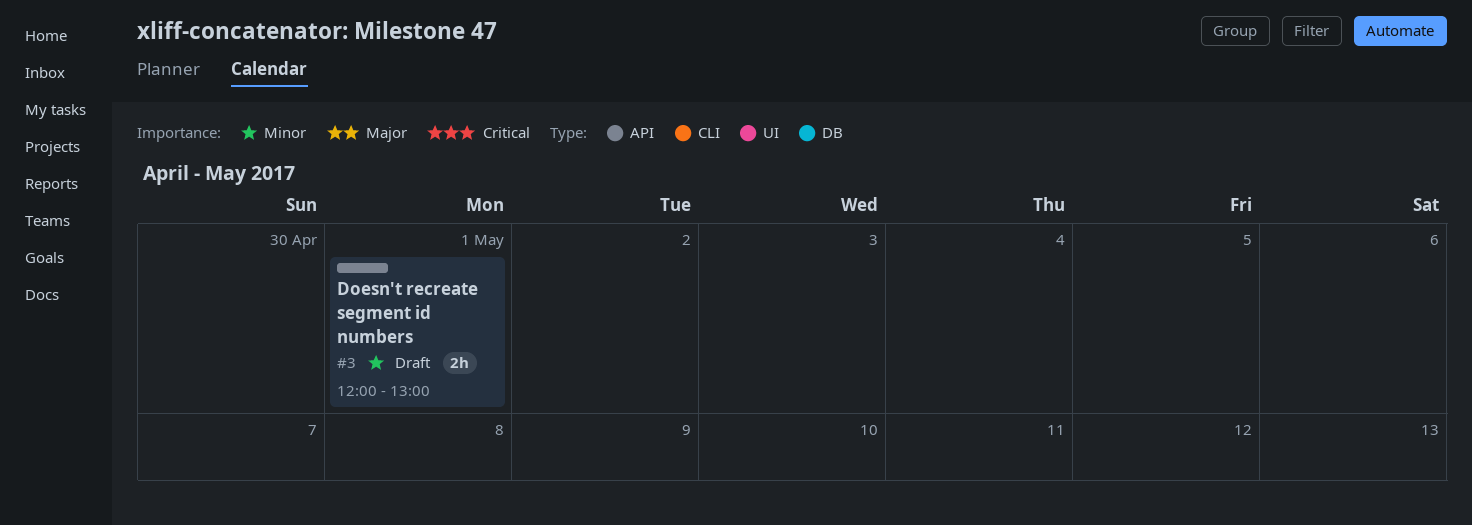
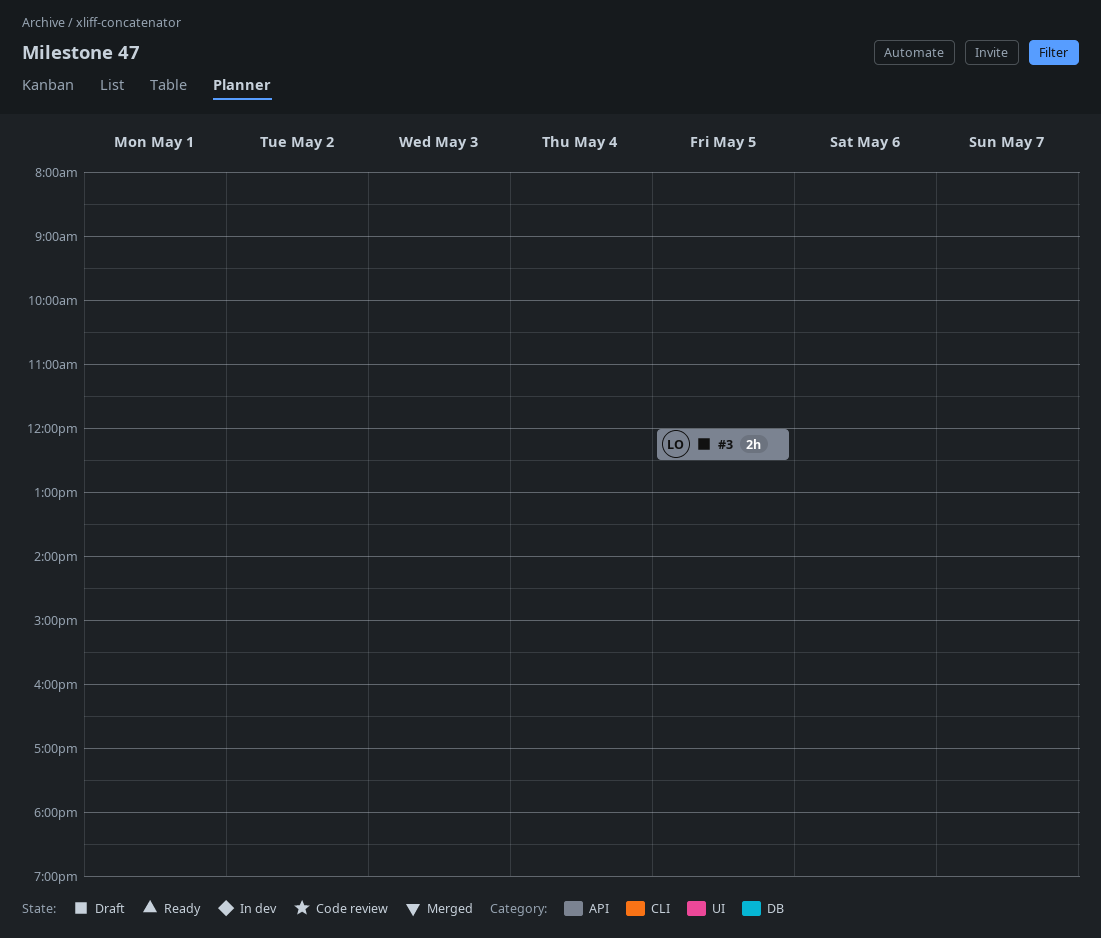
#3, day: May 1 -> May 5
#3, ends: 13:00 -> 12:30

